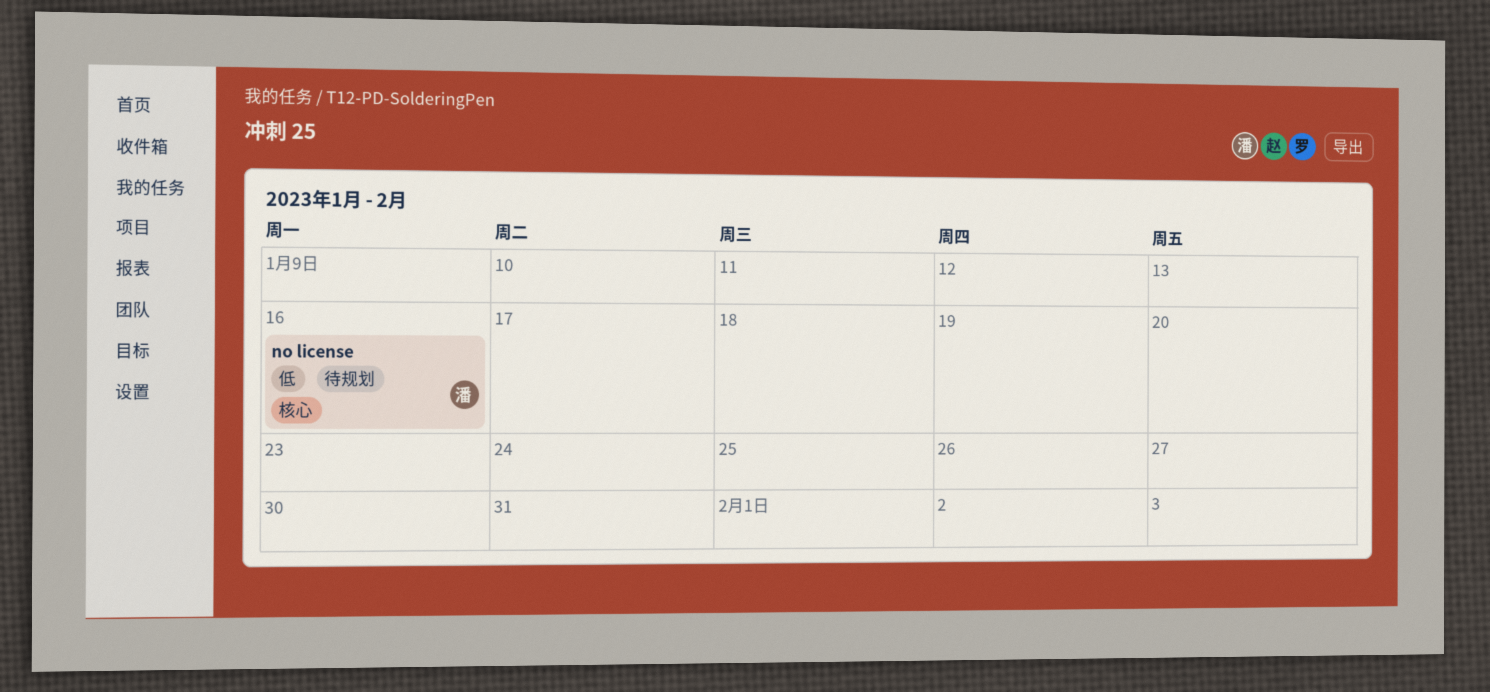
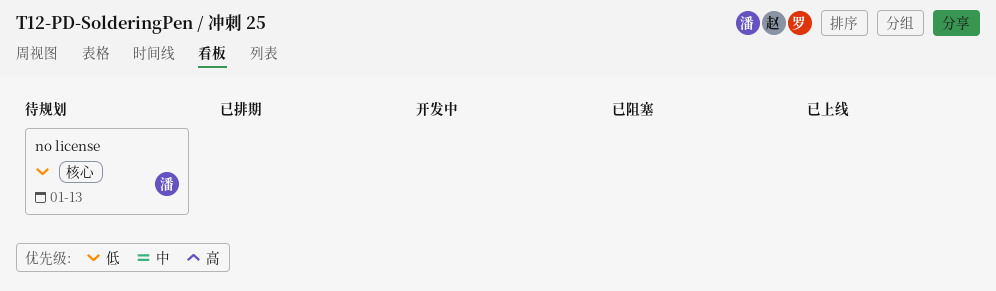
no license, due: Jan 16 -> Jan 13

